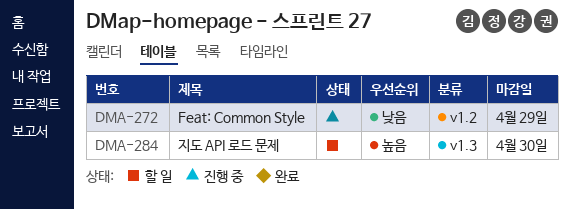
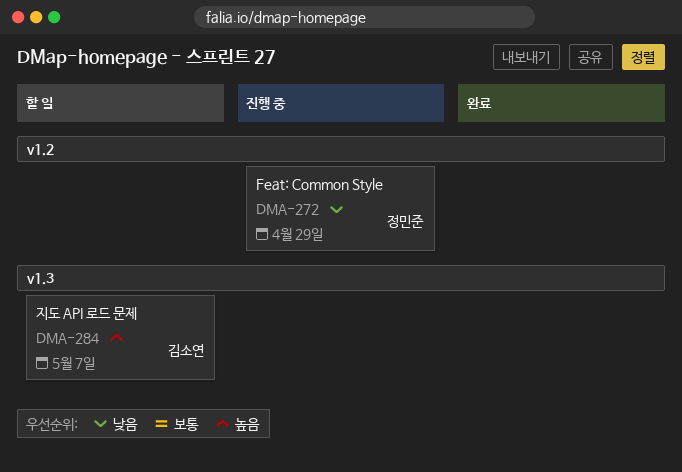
DMA-284, due: Apr 30 -> May 7

